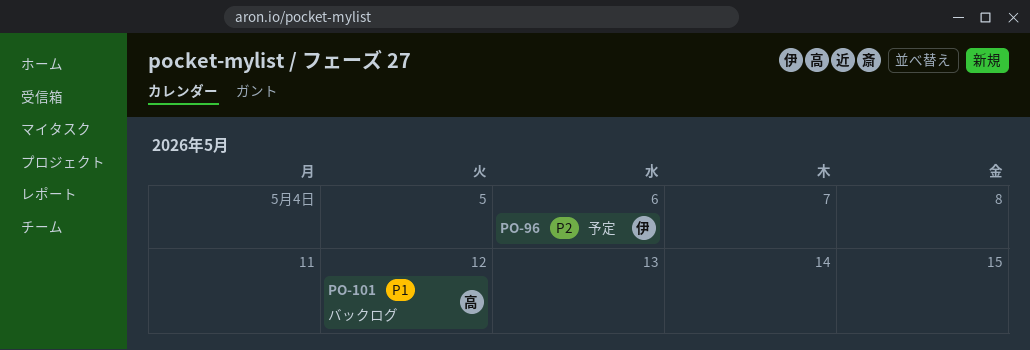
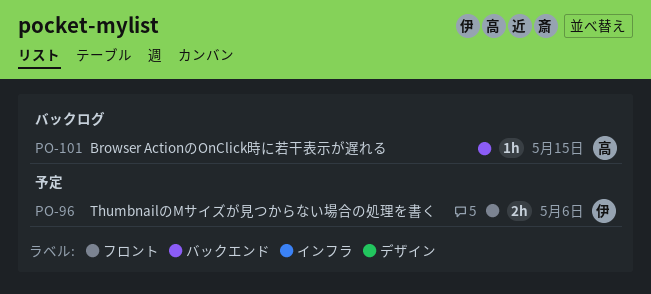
PO-101, due: May 12 -> May 15

